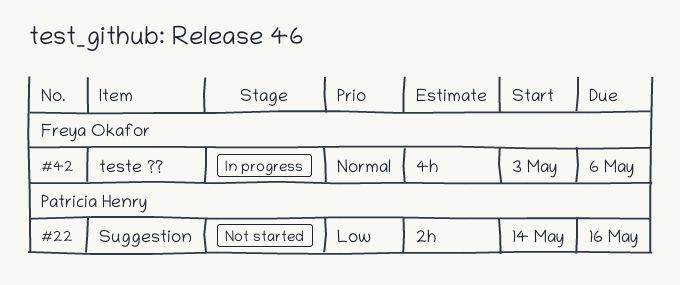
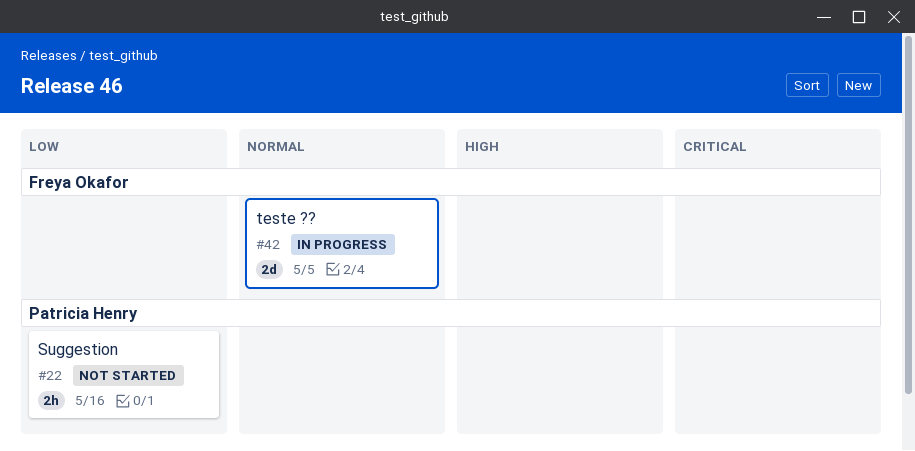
#42, estimate: 4h -> 2d
#42, due: May 6 -> May 5

